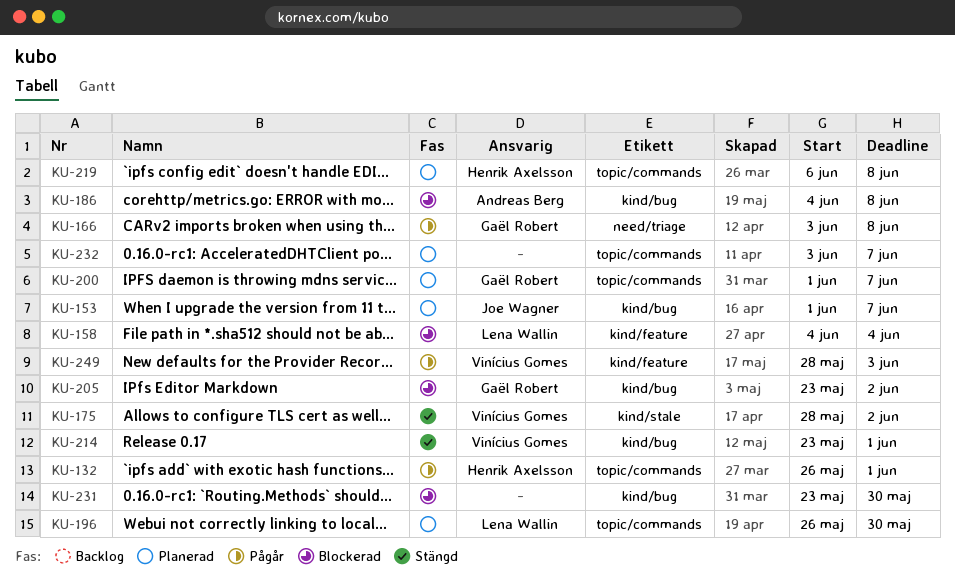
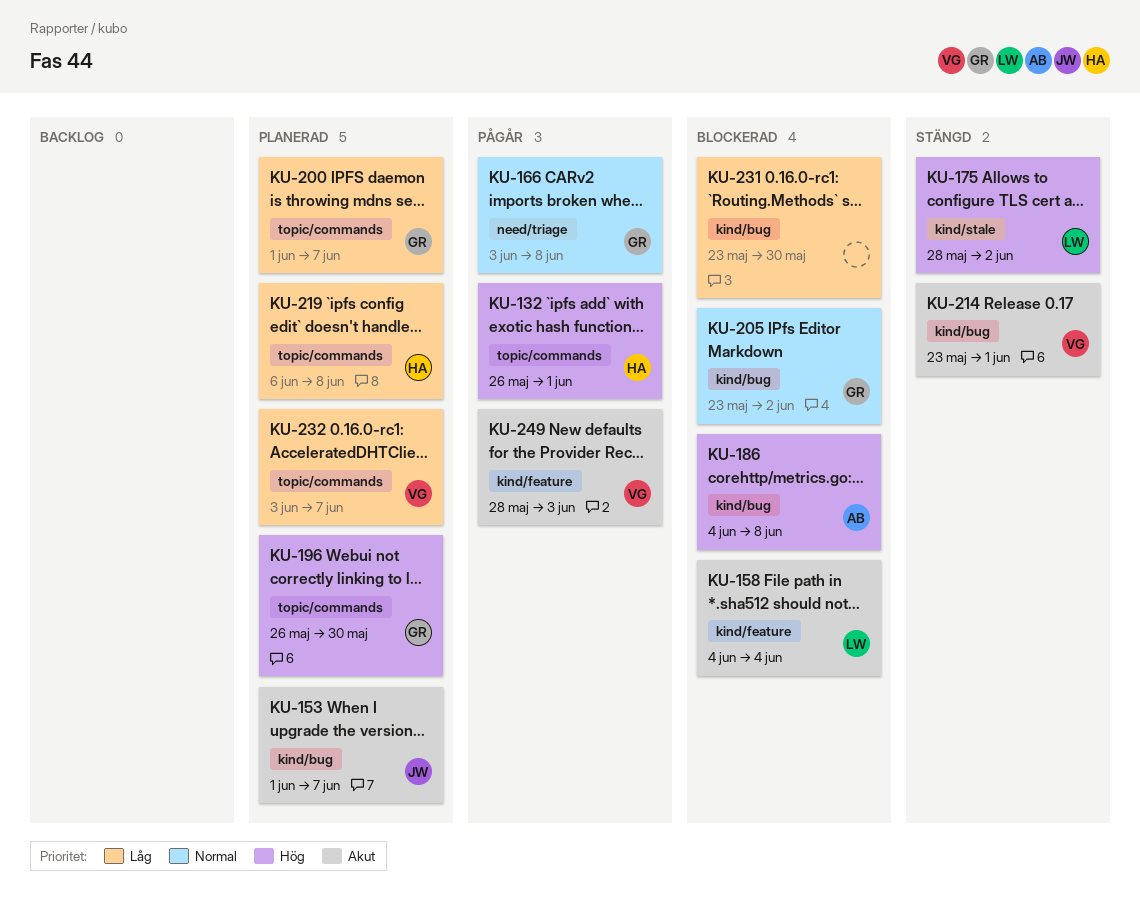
KU-175, owner: Vinícius Gomes -> Lena Wallin
KU-196, owner: Lena Wallin -> Gaël Robert
KU-232, owner: none -> Vinícius Gomes

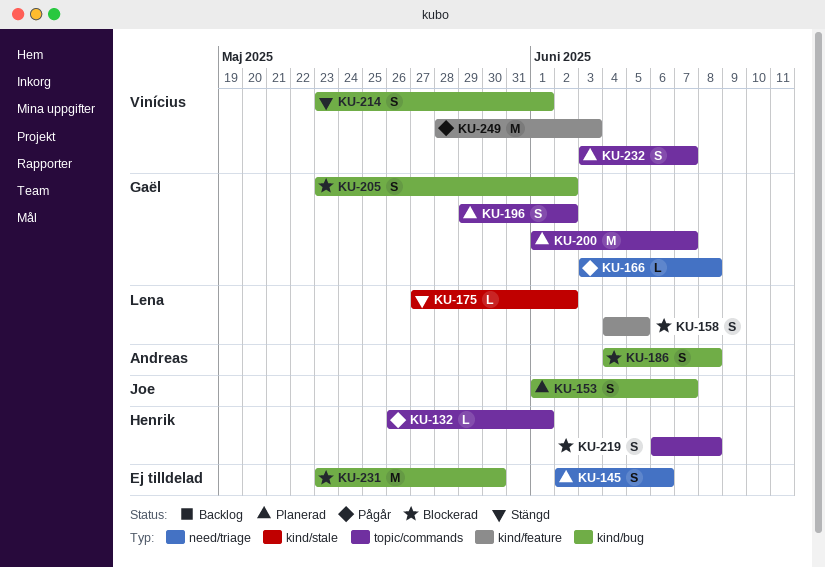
KU-145: none -> present
KU-158, due: Jun 4 -> Jun 5
KU-175, start: May 28 -> May 27
KU-196, start: May 26 -> May 29
KU-196, due: May 30 -> Jun 2
KU-219, status: Planerad -> Blockerad

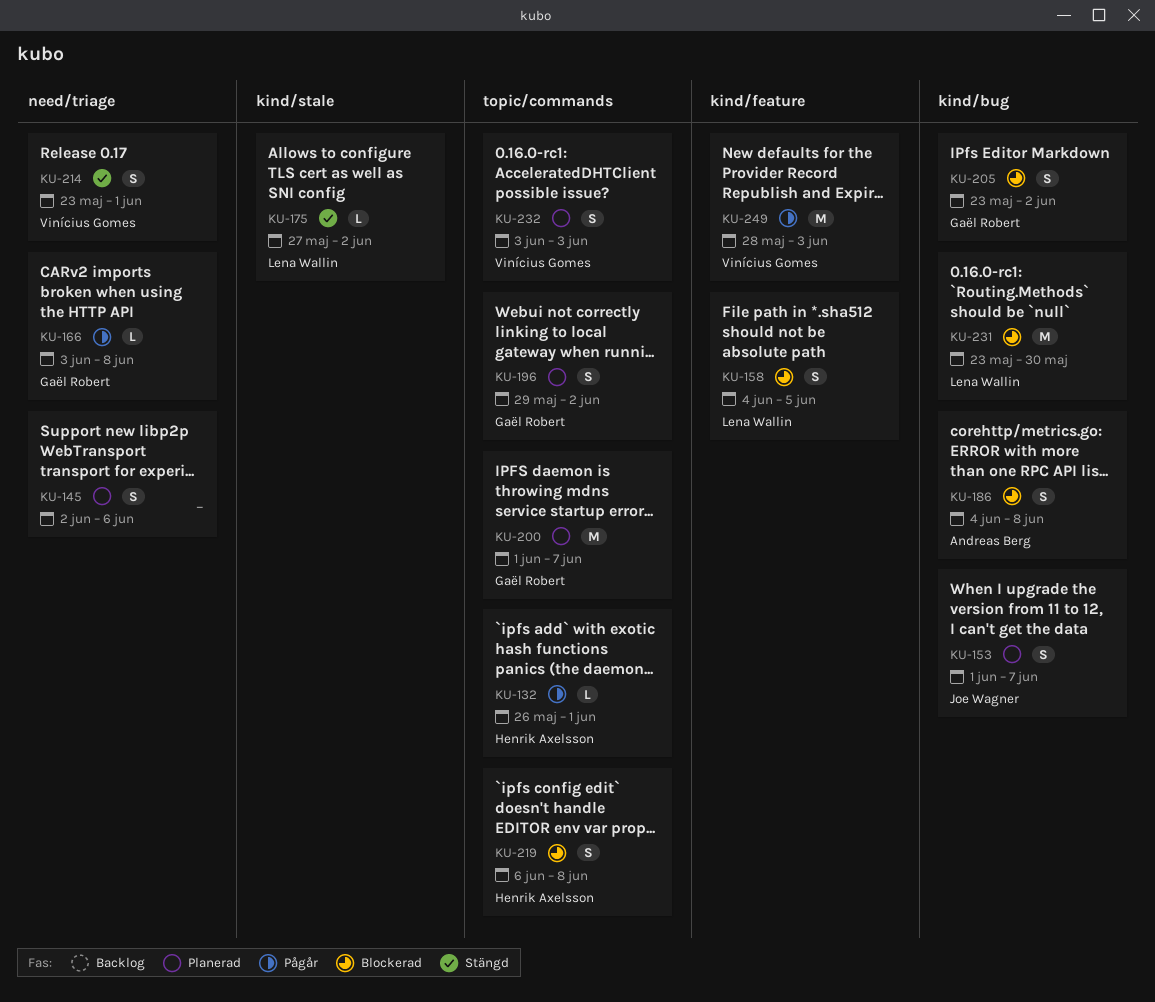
KU-214, label: kind/bug -> need/triage
KU-231, owner: none -> Lena Wallin
KU-232, due: Jun 7 -> Jun 3

